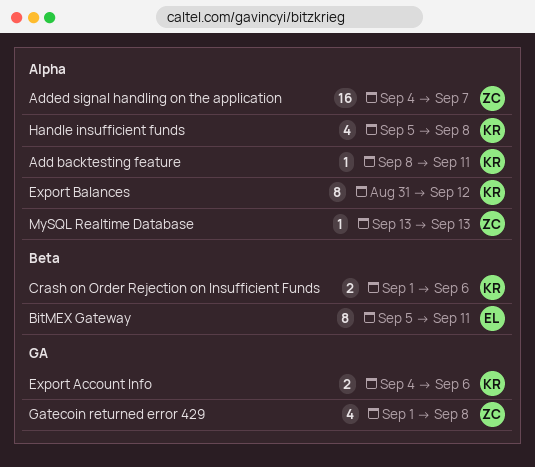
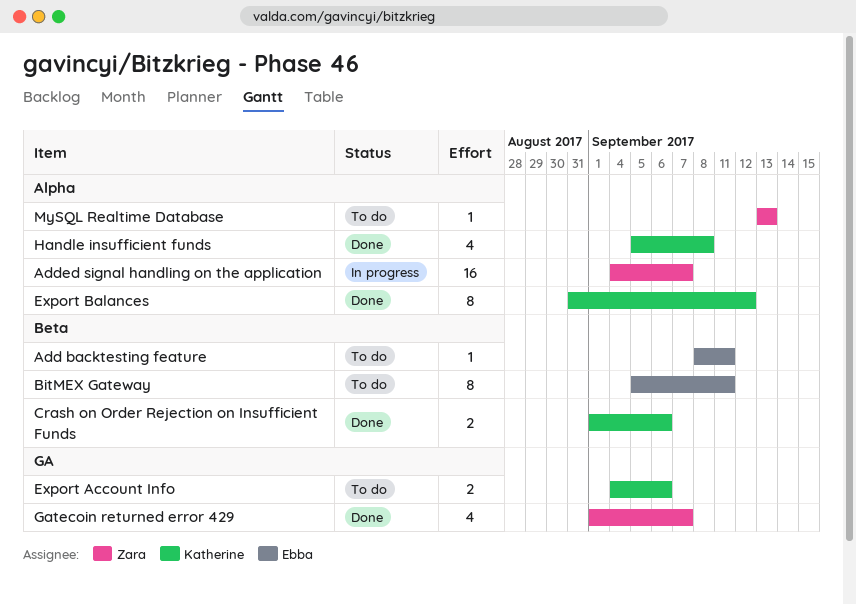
Add backtesting feature, owner: Katherine -> Ebba
Add backtesting feature, label: Alpha -> Beta
Gatecoin returned error 429, due: Sep 8 -> Sep 7

